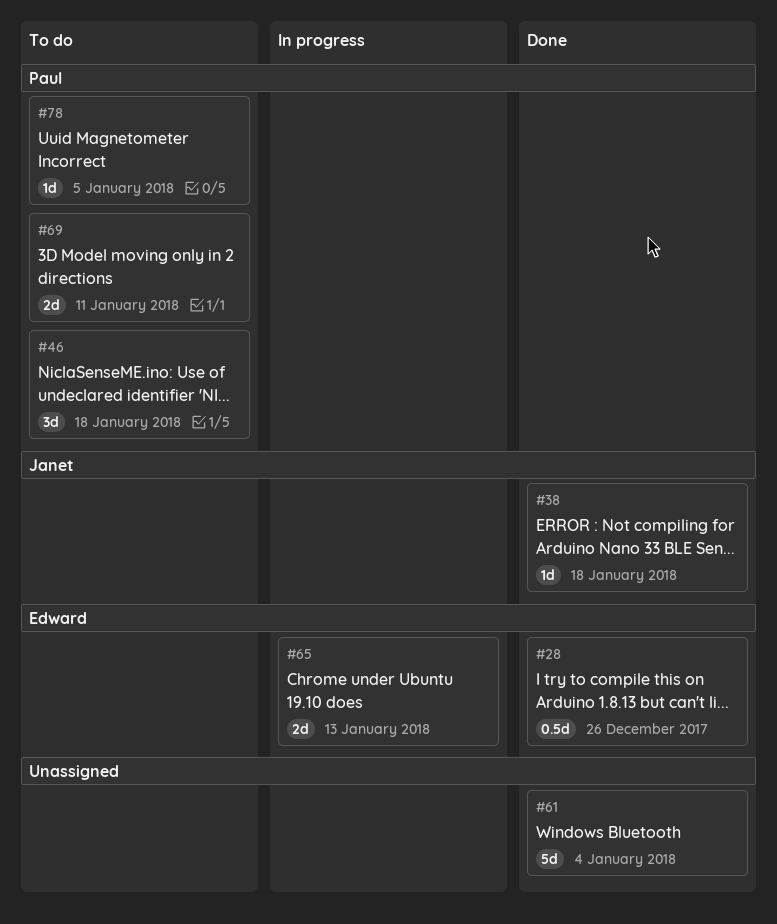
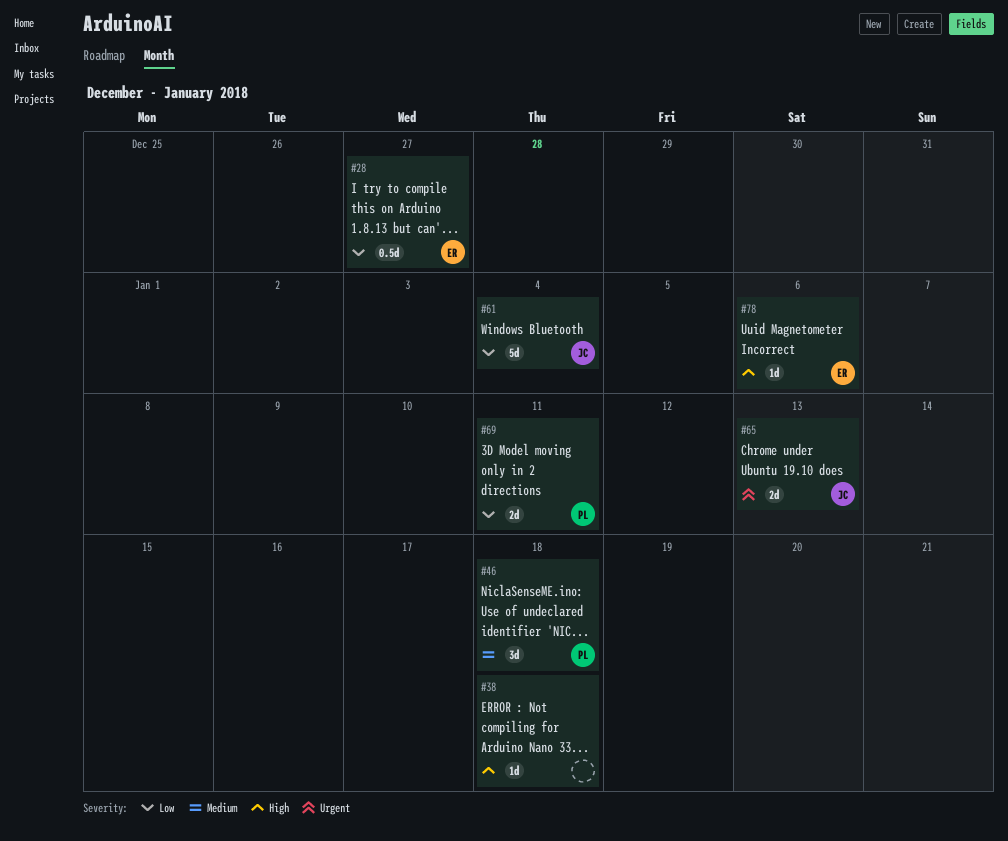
#28, due: Dec 26 -> Dec 27
#38, owner: Janet -> none
#61, owner: none -> Janet
#65, owner: Edward -> Janet
#78, owner: Paul -> Edward
#78, due: Jan 5 -> Jan 6

